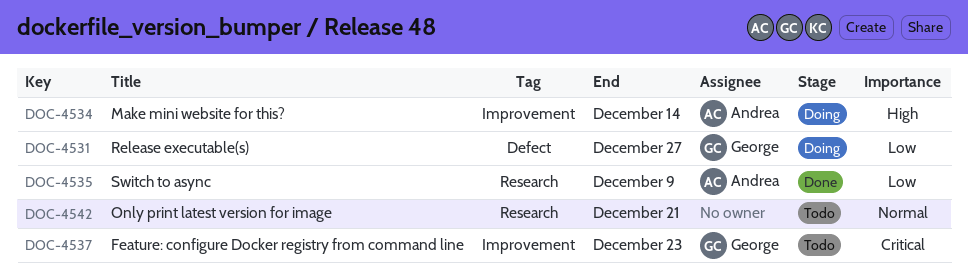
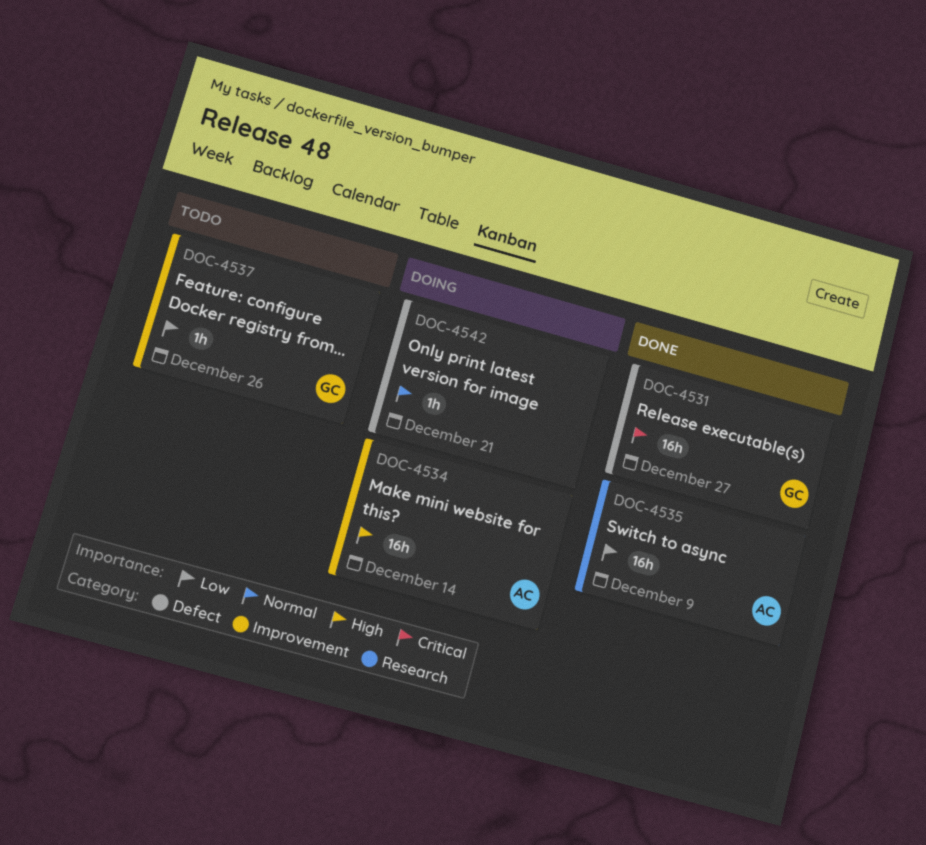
DOC-4531, status: Doing -> Done
DOC-4531, priority: Low -> Critical
DOC-4537, priority: Critical -> Low
DOC-4537, due: Dec 23 -> Dec 26
DOC-4542, status: Todo -> Doing
DOC-4542, label: Research -> Defect

